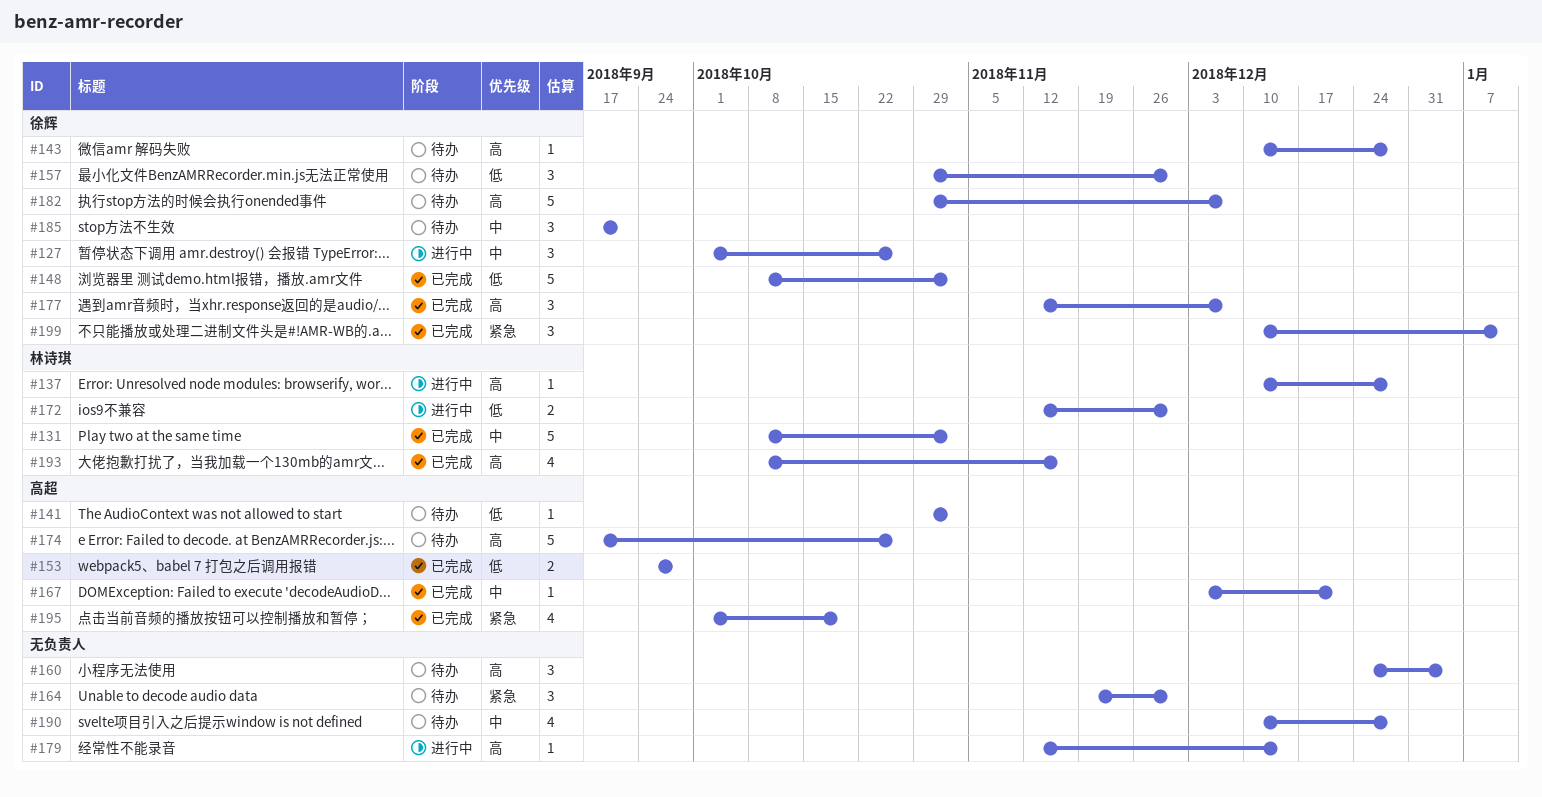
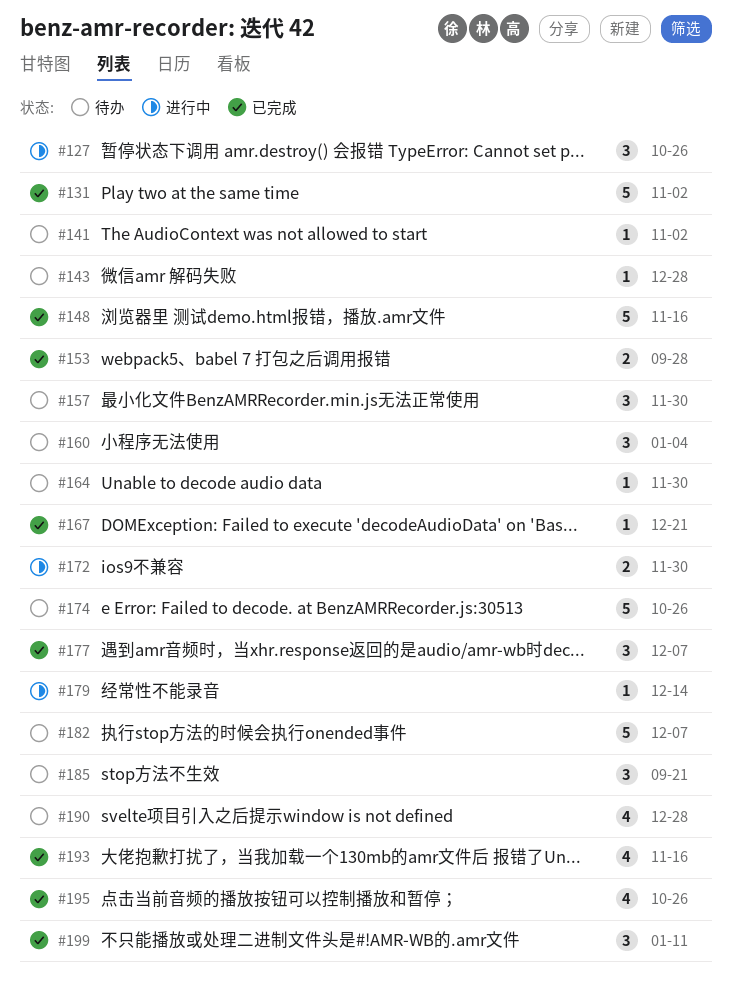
#137: present -> none
#148, due: Nov 2 -> Nov 16
#164, estimate: 3 -> 1
#195, due: Oct 19 -> Oct 26

